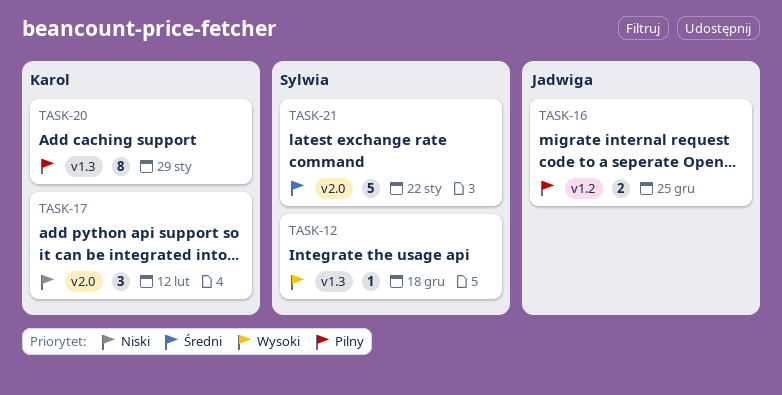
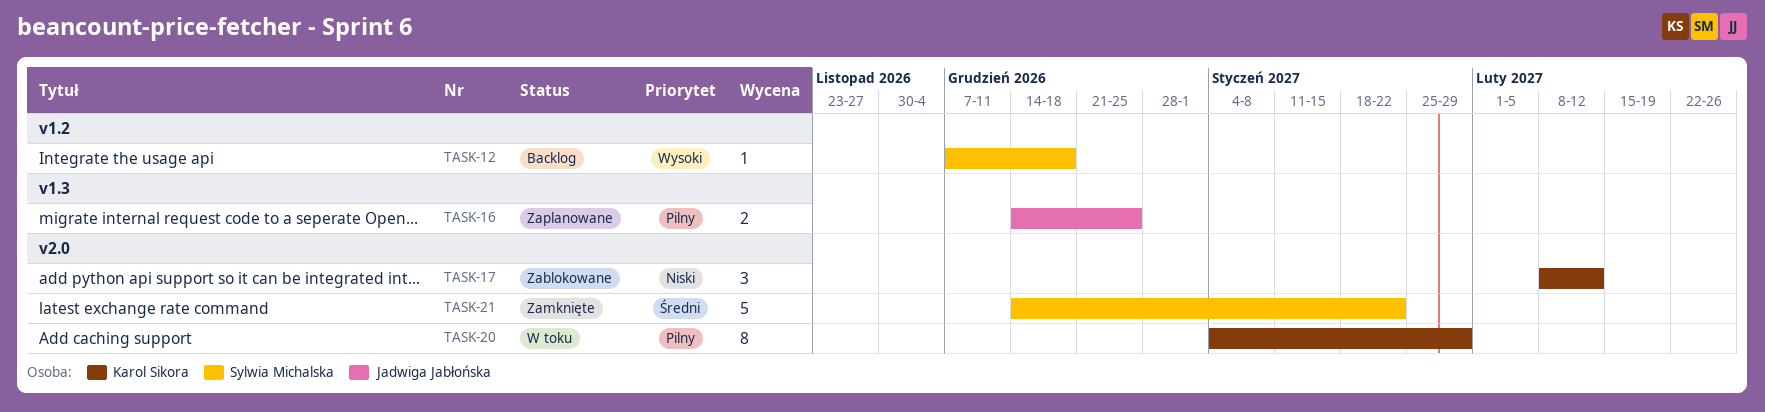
TASK-12, label: v1.3 -> v1.2
TASK-16, label: v1.2 -> v1.3
TASK-20, label: v1.3 -> v2.0

